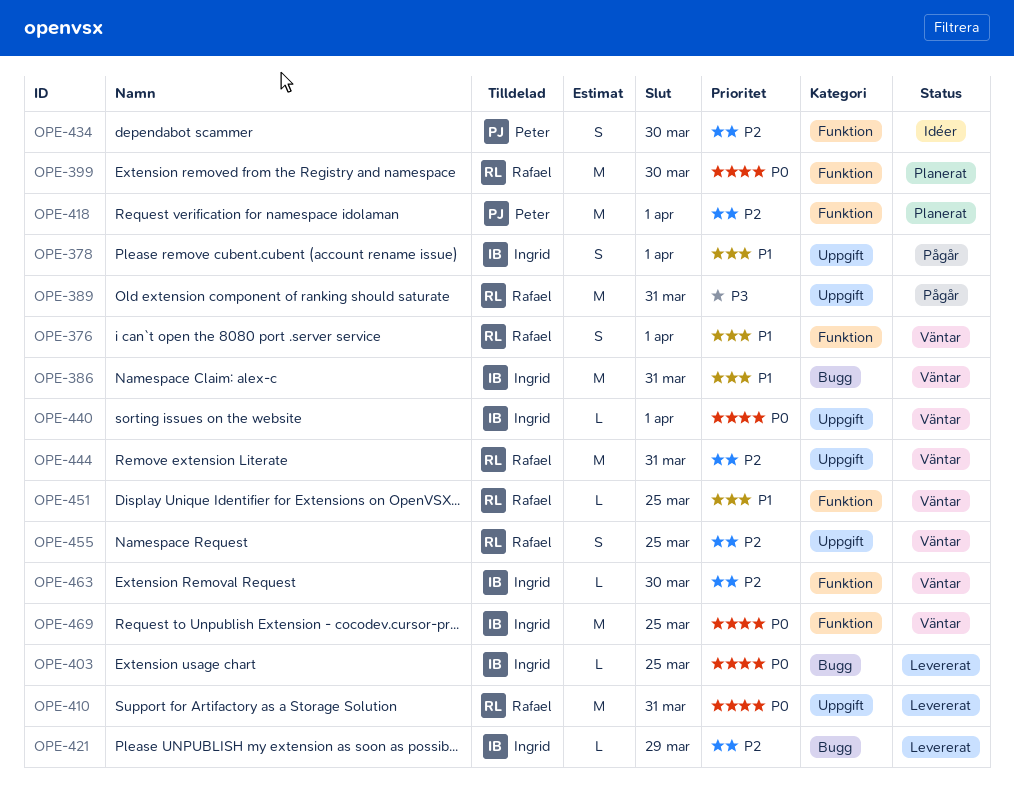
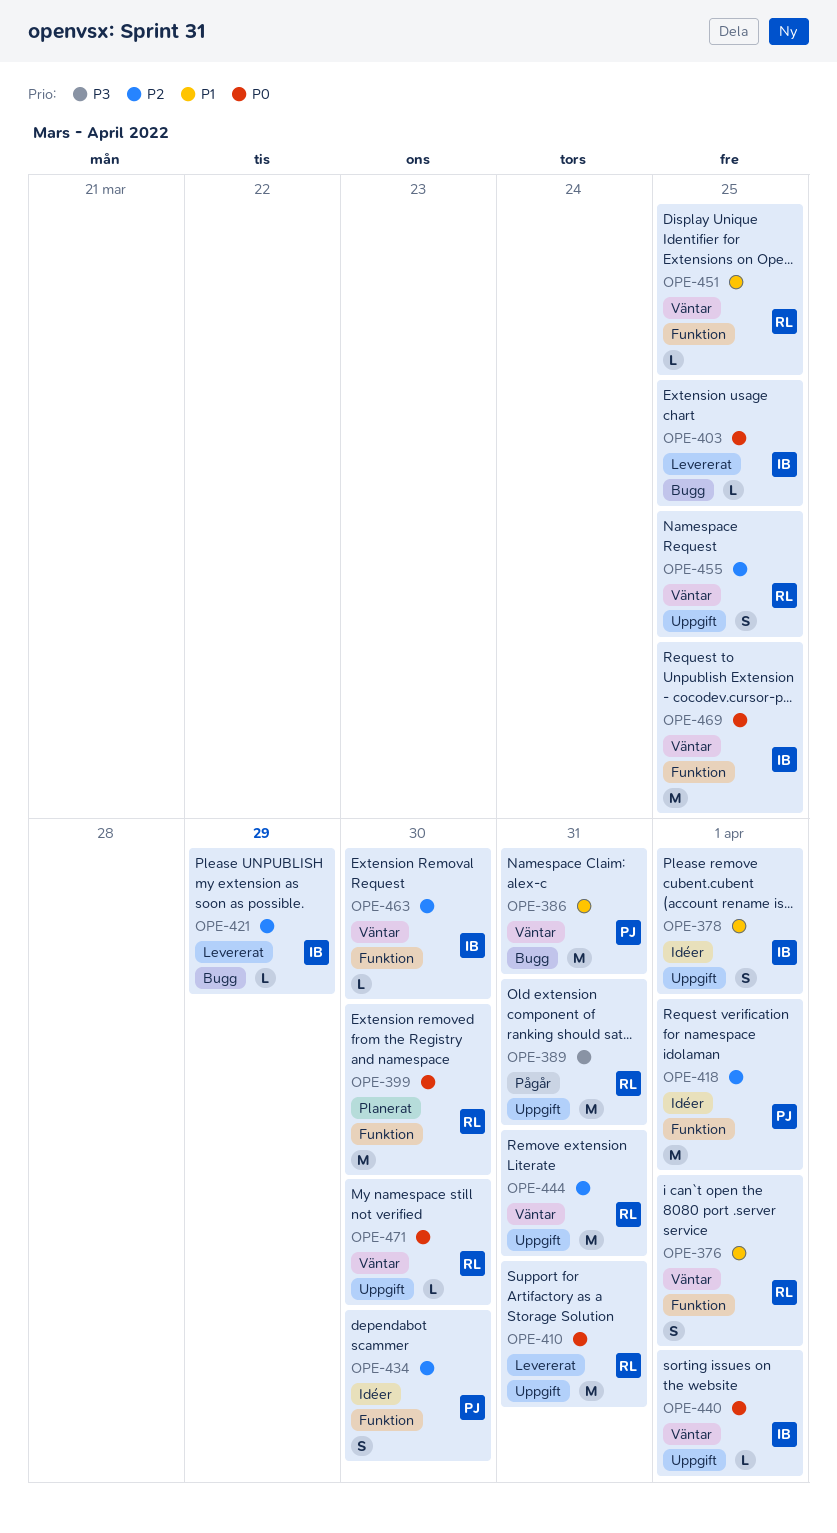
OPE-378, status: Pågår -> Idéer
OPE-386, owner: Ingrid -> Peter
OPE-418, status: Planerat -> Idéer
OPE-471: none -> present

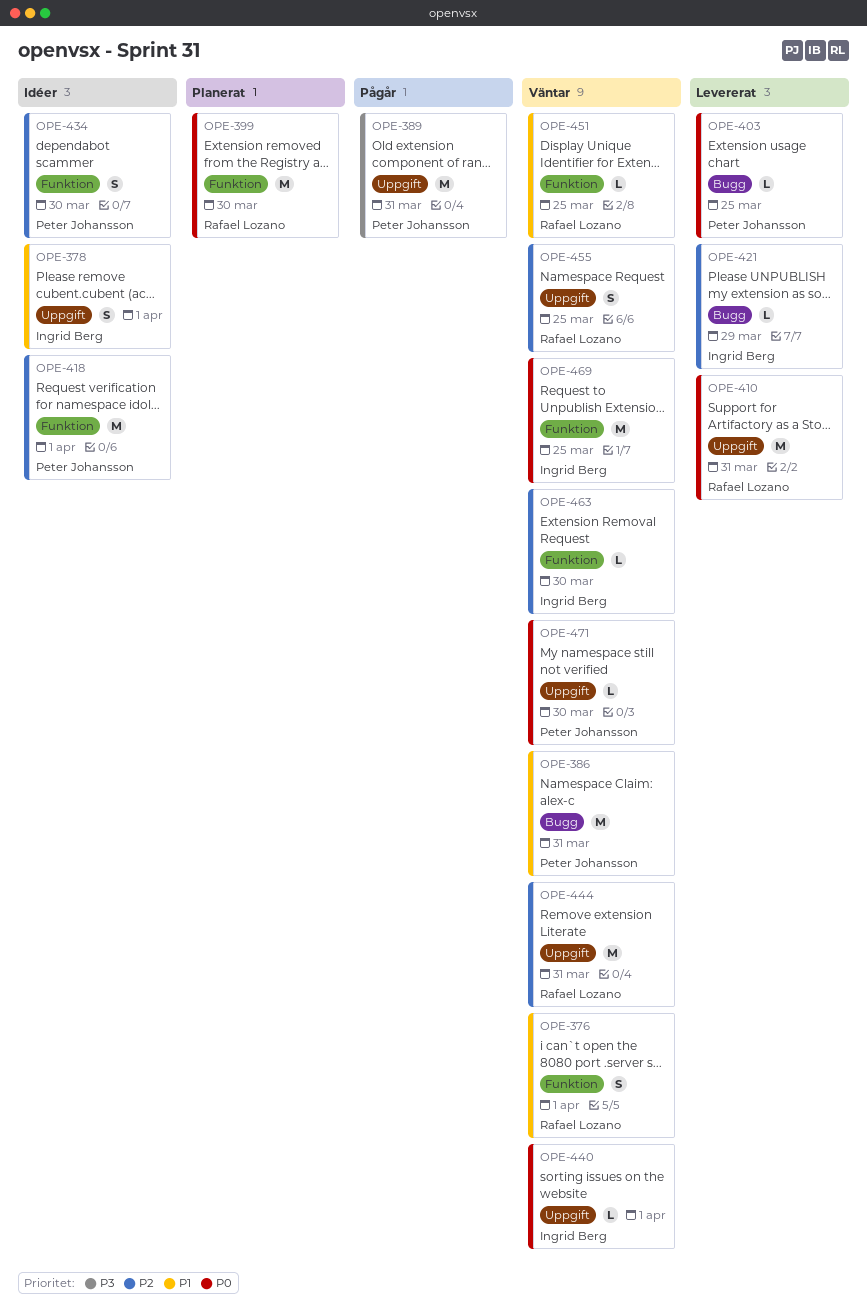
OPE-389, owner: Rafael Lozano -> Peter Johansson
OPE-403, owner: Ingrid Berg -> Peter Johansson
OPE-471, owner: Rafael Lozano -> Peter Johansson

